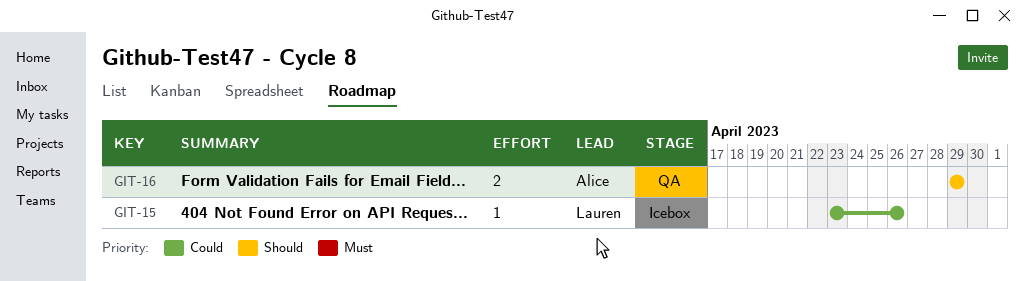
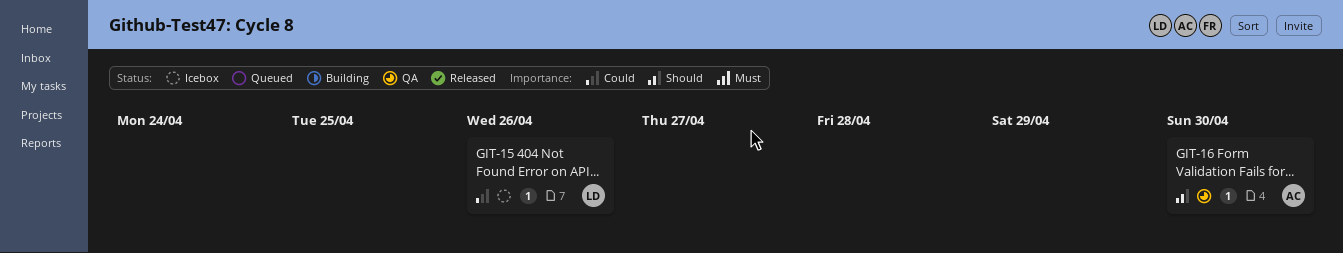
GIT-16, estimate: 2 -> 1
GIT-16, due: Apr 29 -> Apr 30

